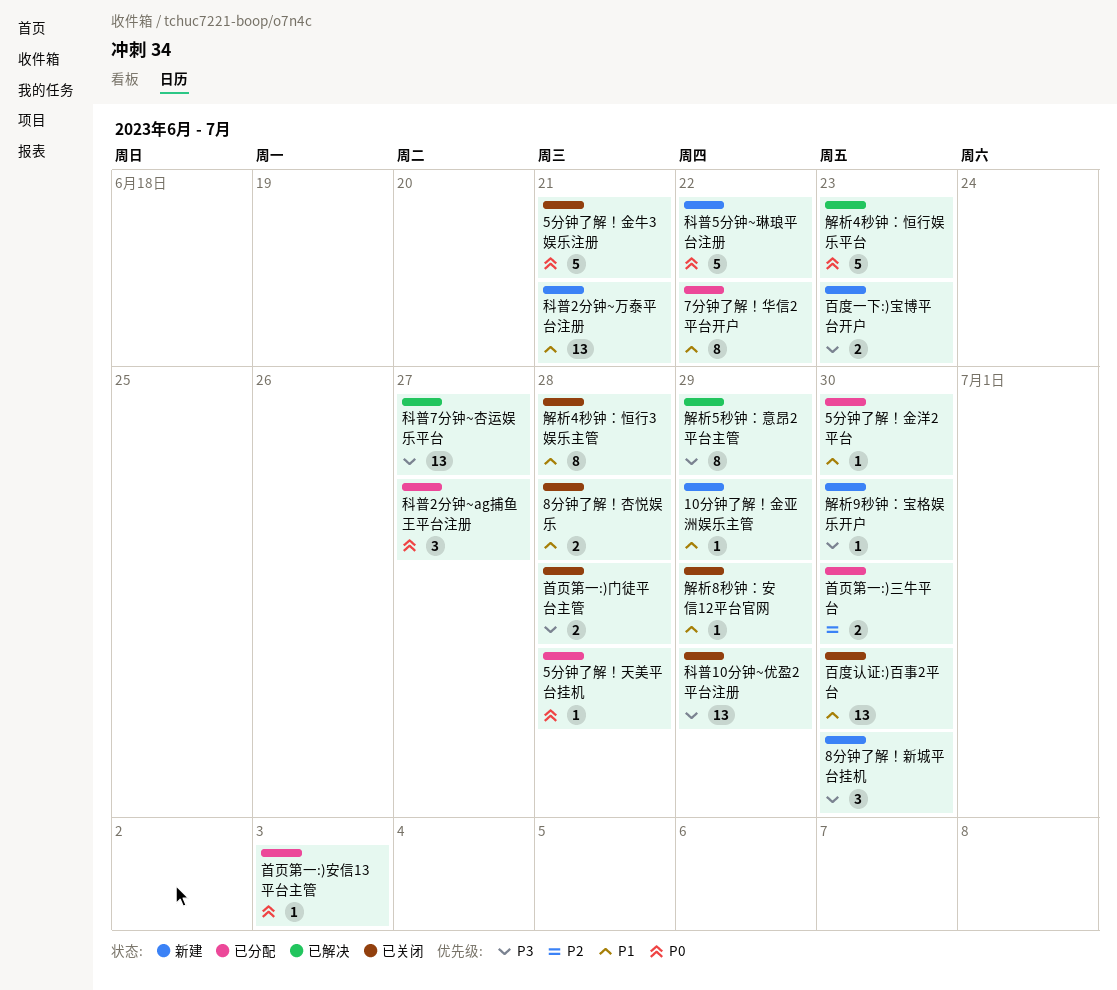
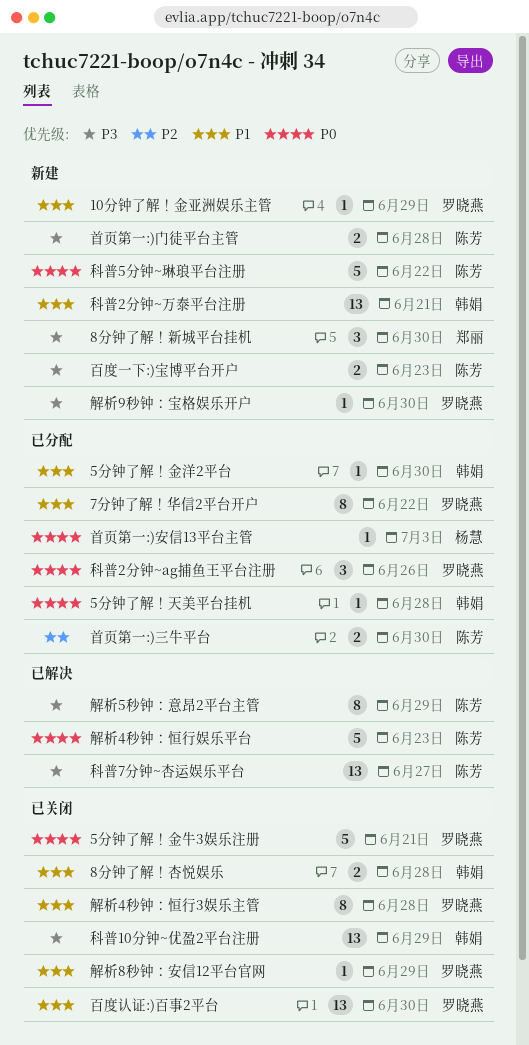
科普2分钟~ag捕鱼王平台注册, due: Jun 27 -> Jun 26
首页第一:)门徒平台主管, status: 已关闭 -> 新建

